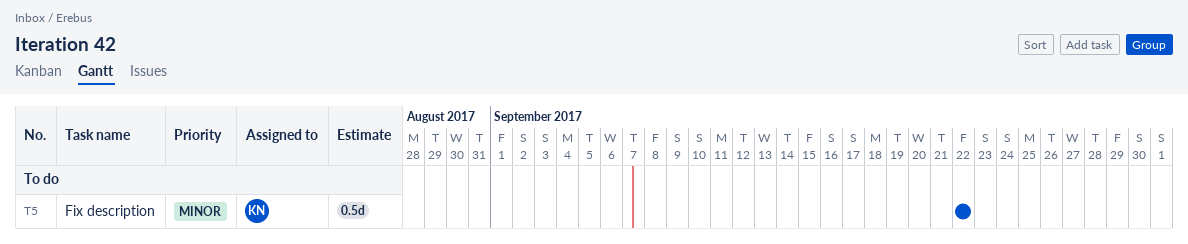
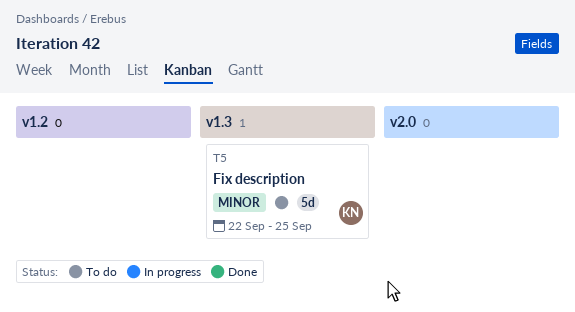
T5, estimate: 0.5d -> 5d
T5, due: Sep 22 -> Sep 25

